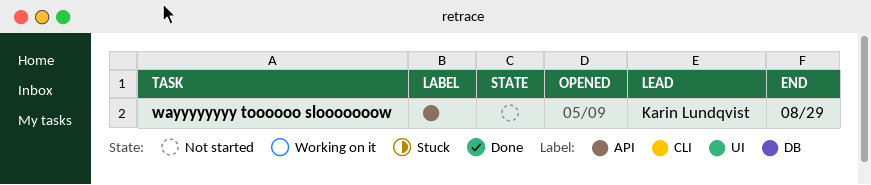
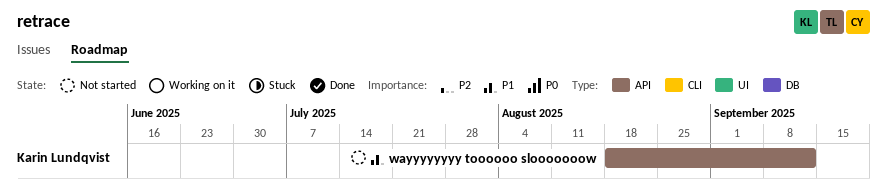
wayyyyyyyy toooooo slooooooow, due: Aug 29 -> Sep 12

